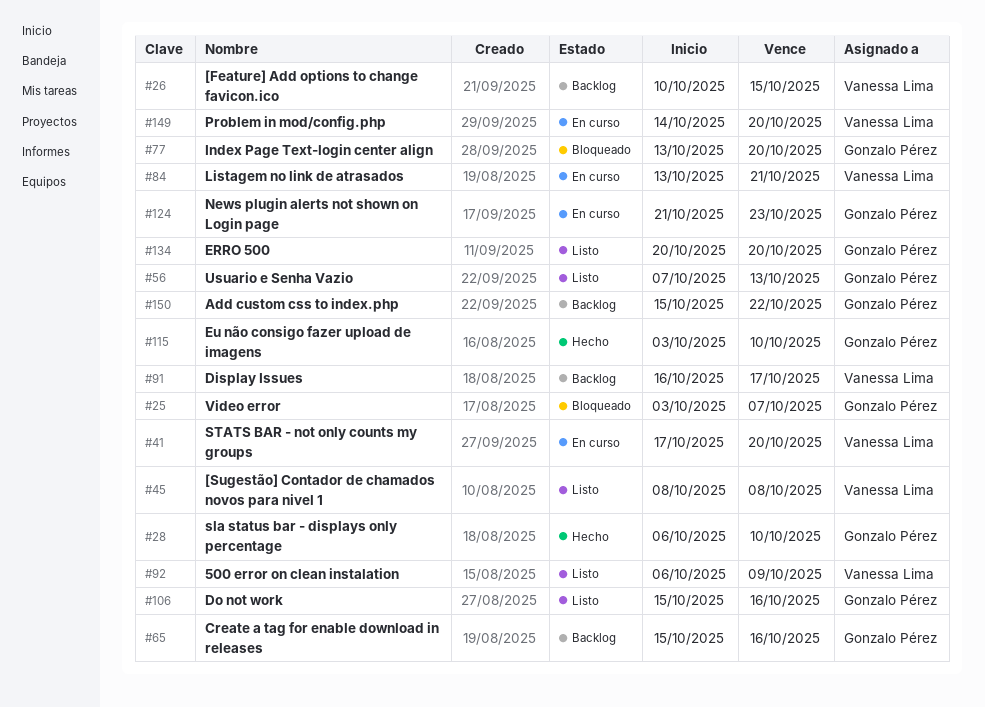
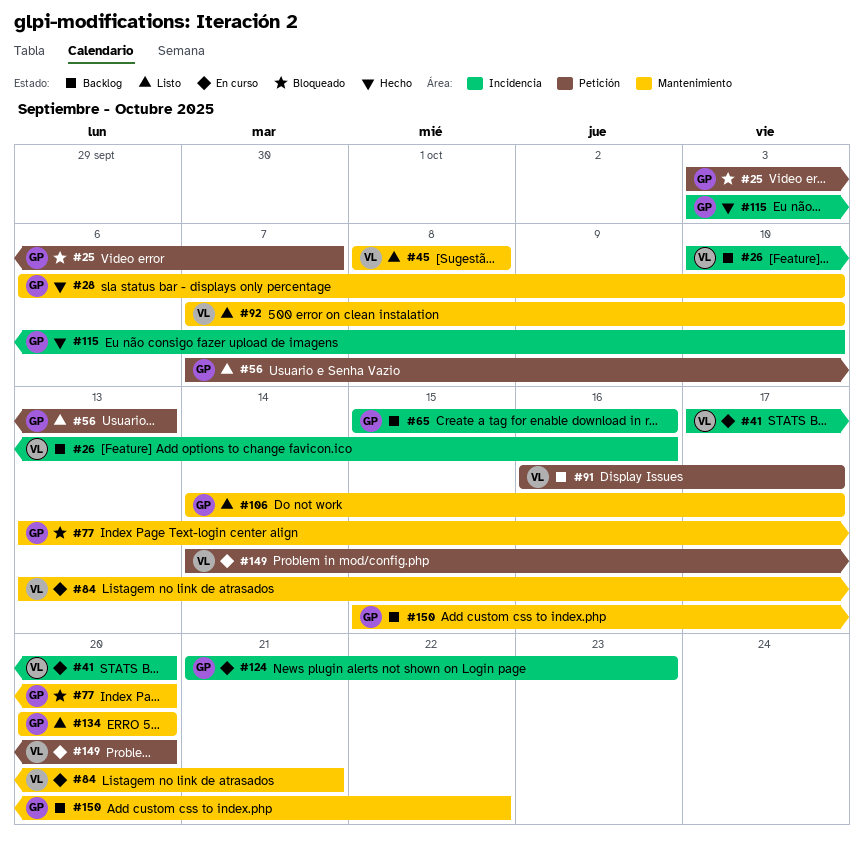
#26, due: Oct 15 -> Oct 16
#92, start: Oct 6 -> Oct 7
#92, due: Oct 9 -> Oct 10
#106, start: Oct 15 -> Oct 14
#106, due: Oct 16 -> Oct 17

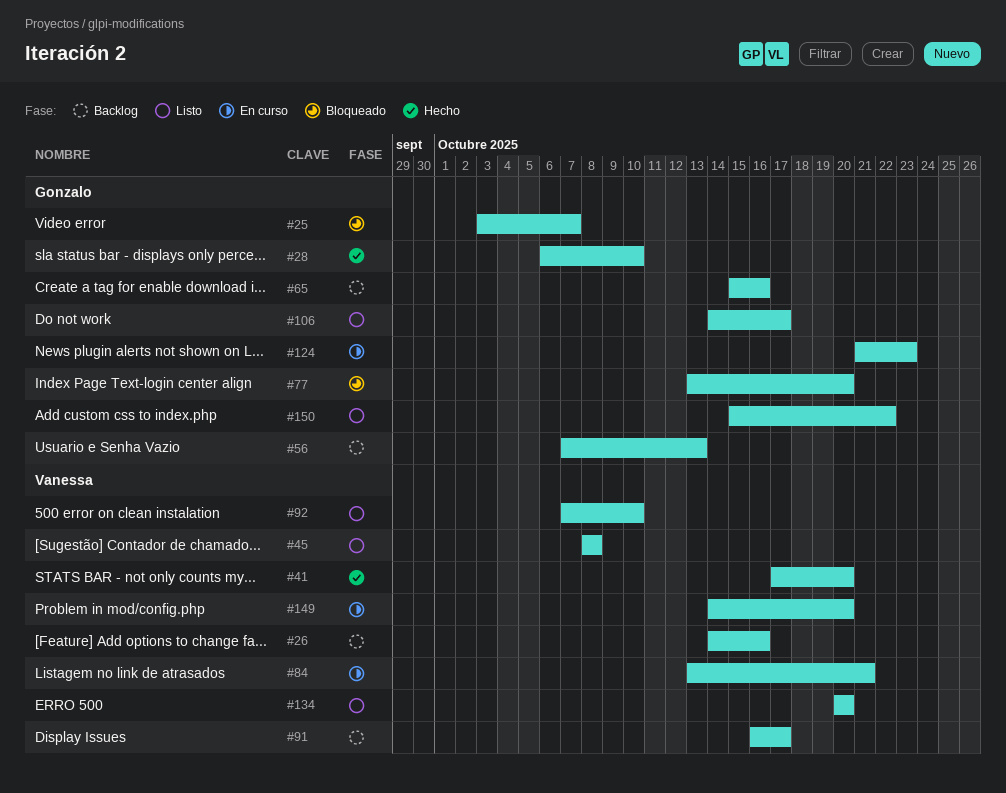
#26, start: Oct 10 -> Oct 14
#41, status: En curso -> Hecho
#56, status: Listo -> Backlog
#115: present -> none
#134, owner: Gonzalo -> Vanessa
#150, status: Backlog -> Listo

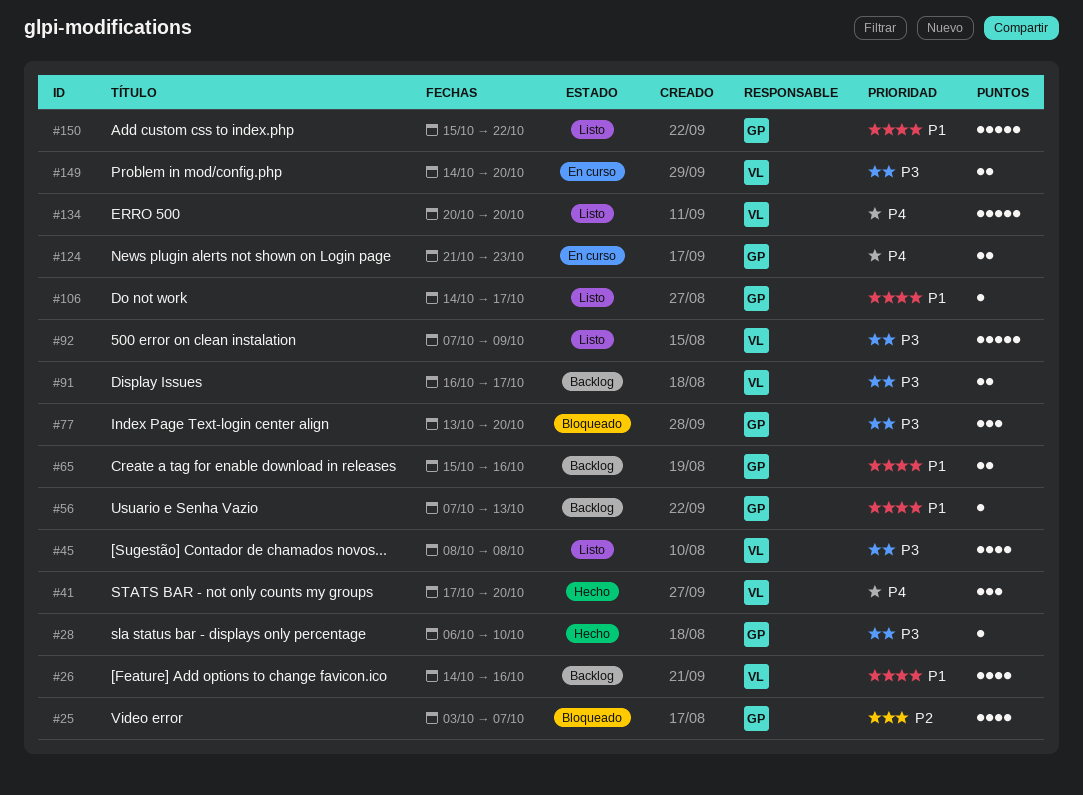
#84: present -> none
#92, due: Oct 10 -> Oct 9

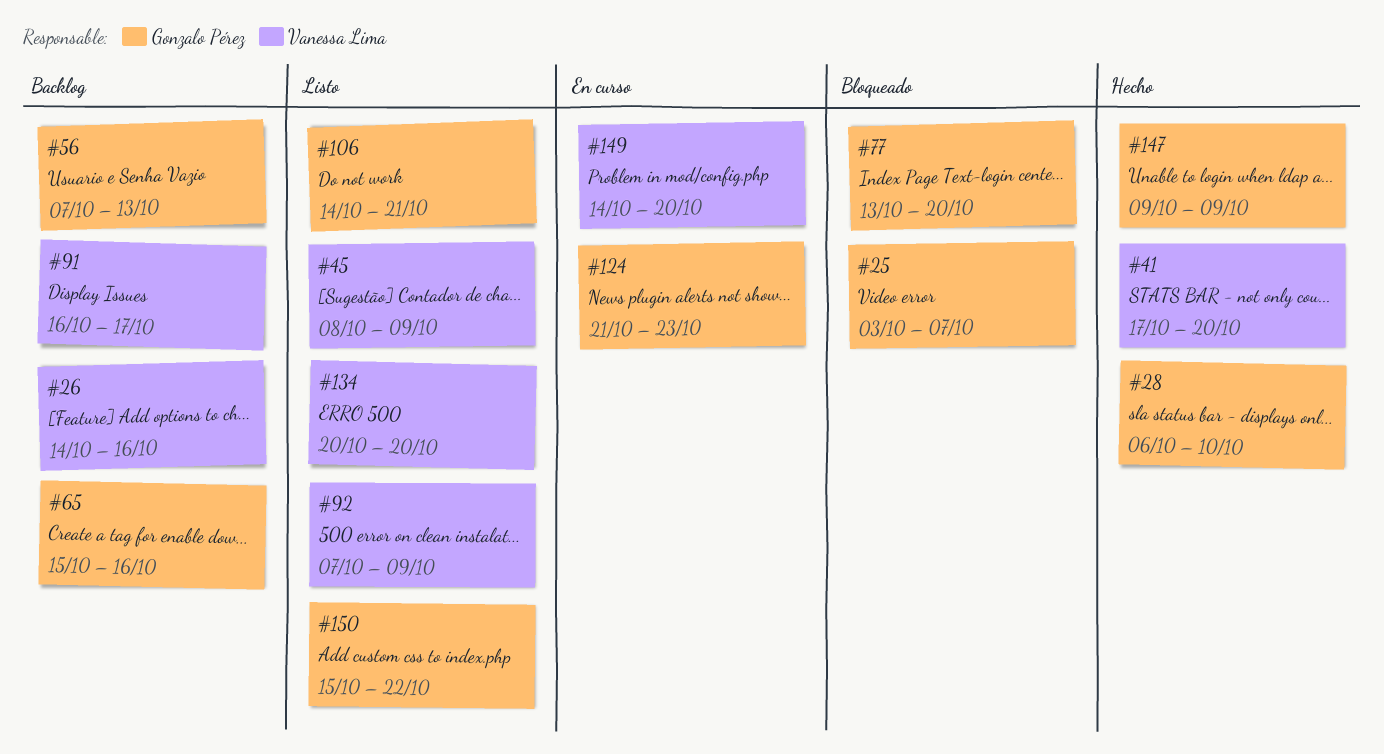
#45, due: Oct 8 -> Oct 9
#106, due: Oct 17 -> Oct 21
#147: none -> present

